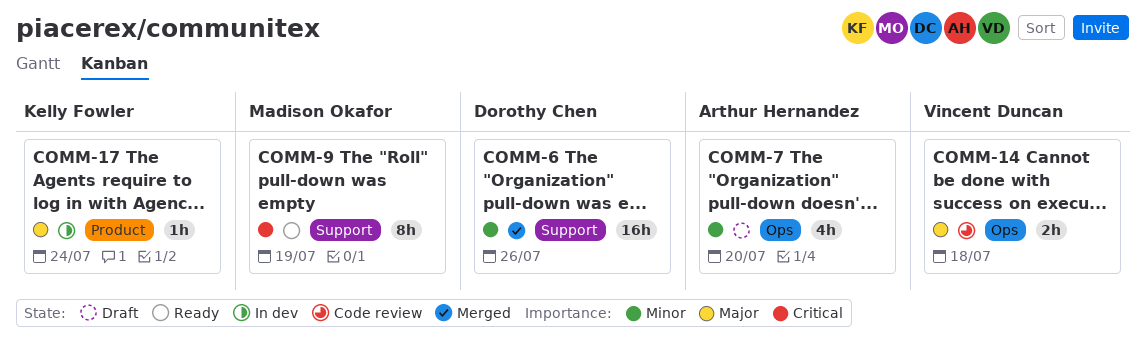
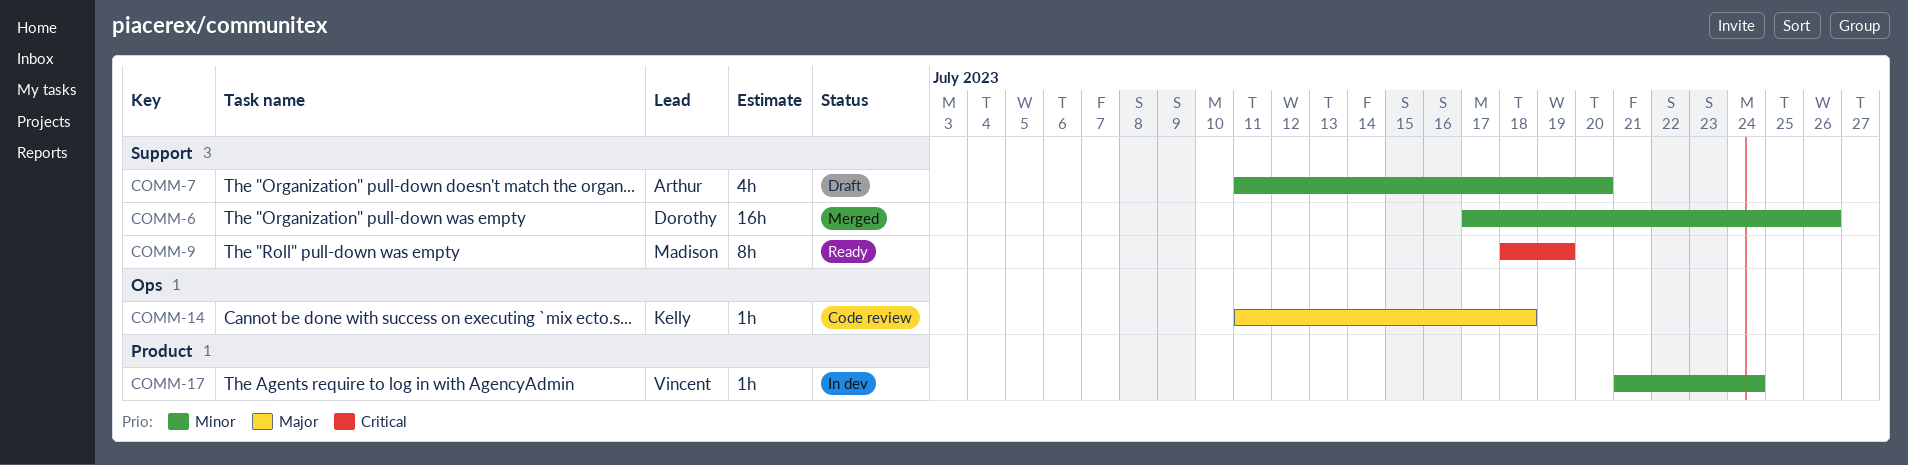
COMM-7, label: Ops -> Support
COMM-14, owner: Vincent Duncan -> Kelly Fowler
COMM-14, estimate: 2h -> 1h
COMM-17, owner: Kelly Fowler -> Vincent Duncan
COMM-17, priority: Major -> Minor

